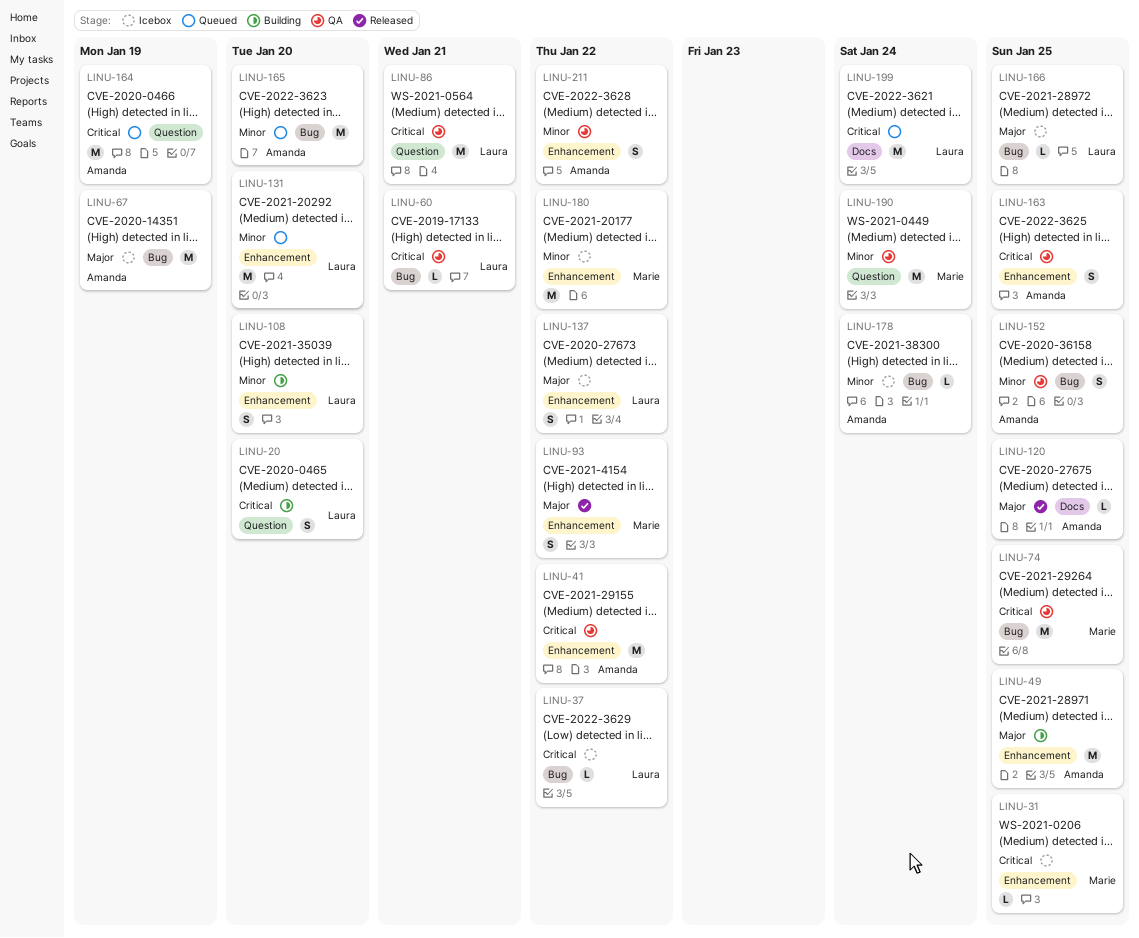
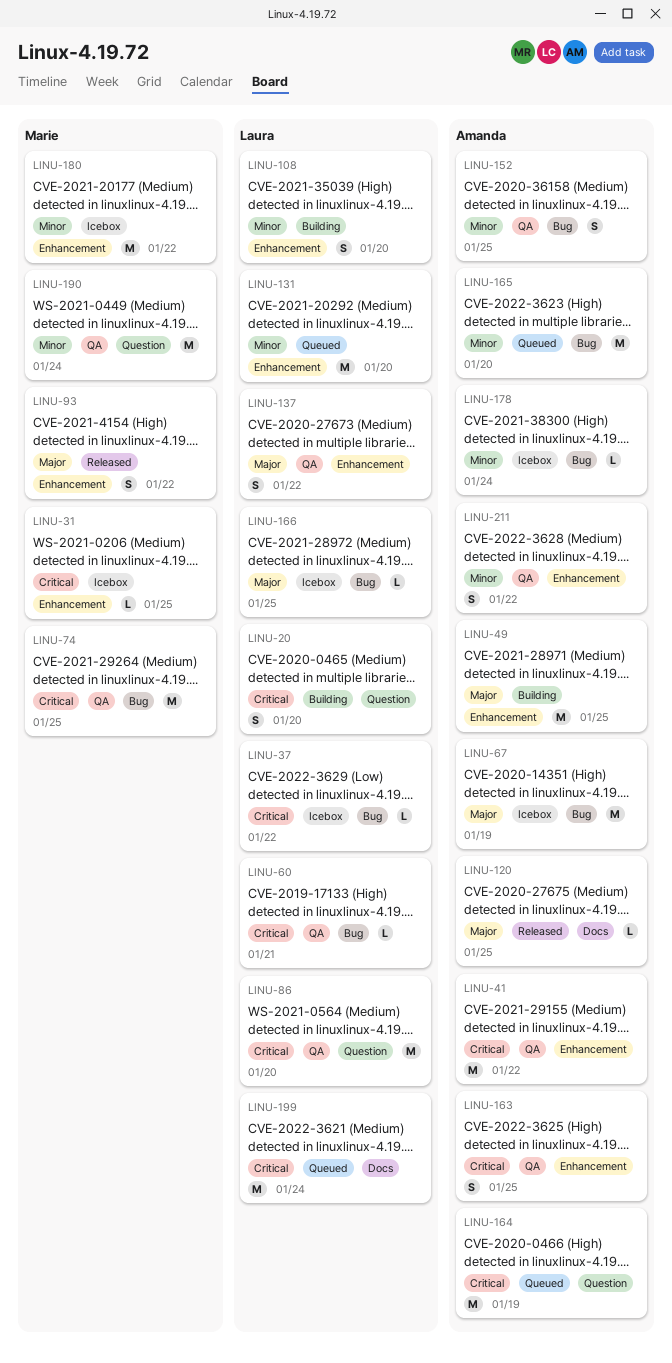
LINU-86, due: Jan 21 -> Jan 20
LINU-137, status: Icebox -> QA

